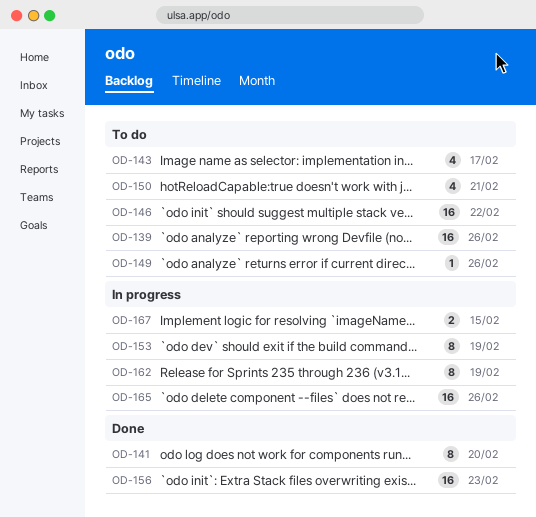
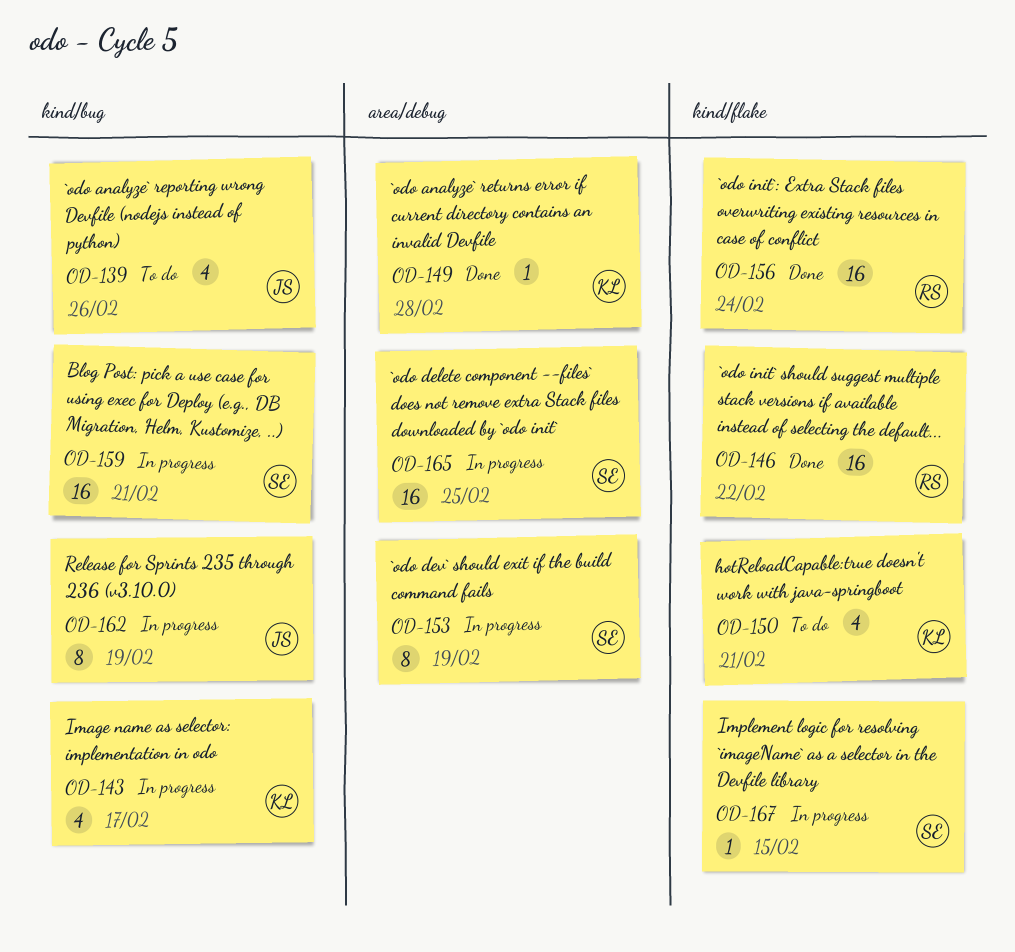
OD-139, estimate: 16 -> 4
OD-141: present -> none
OD-143, status: To do -> In progress
OD-146, status: To do -> Done
OD-149, status: To do -> Done
OD-149, due: Feb 26 -> Feb 28
OD-156, due: Feb 23 -> Feb 24
OD-159: none -> present
OD-165, due: Feb 26 -> Feb 25
OD-167, estimate: 2 -> 1

